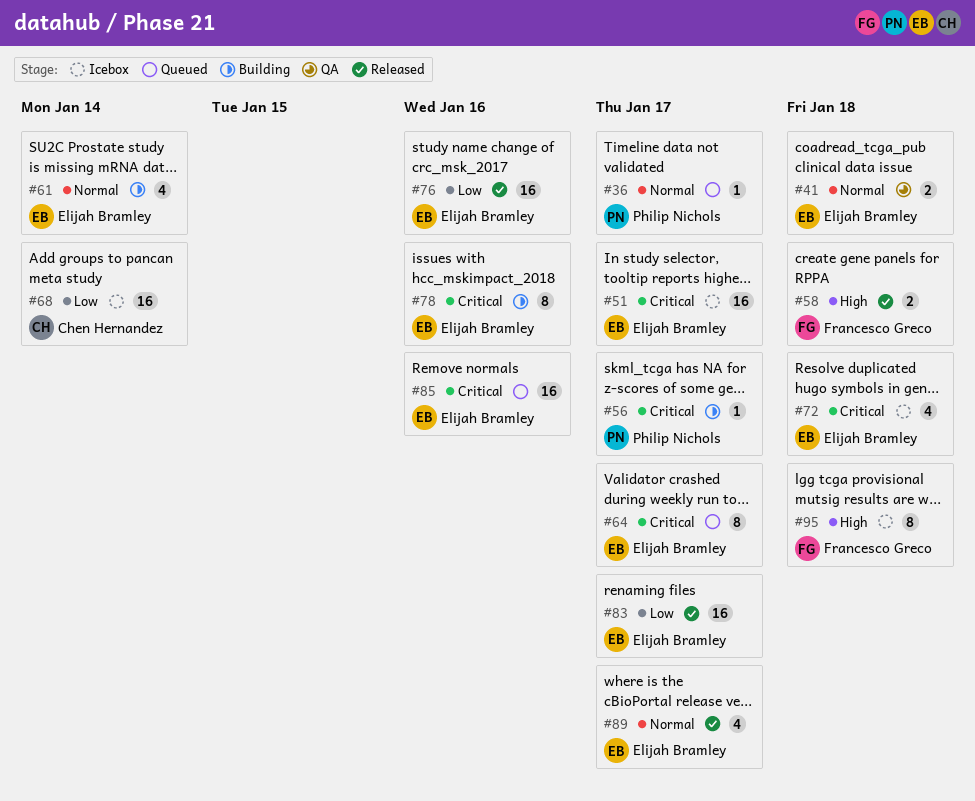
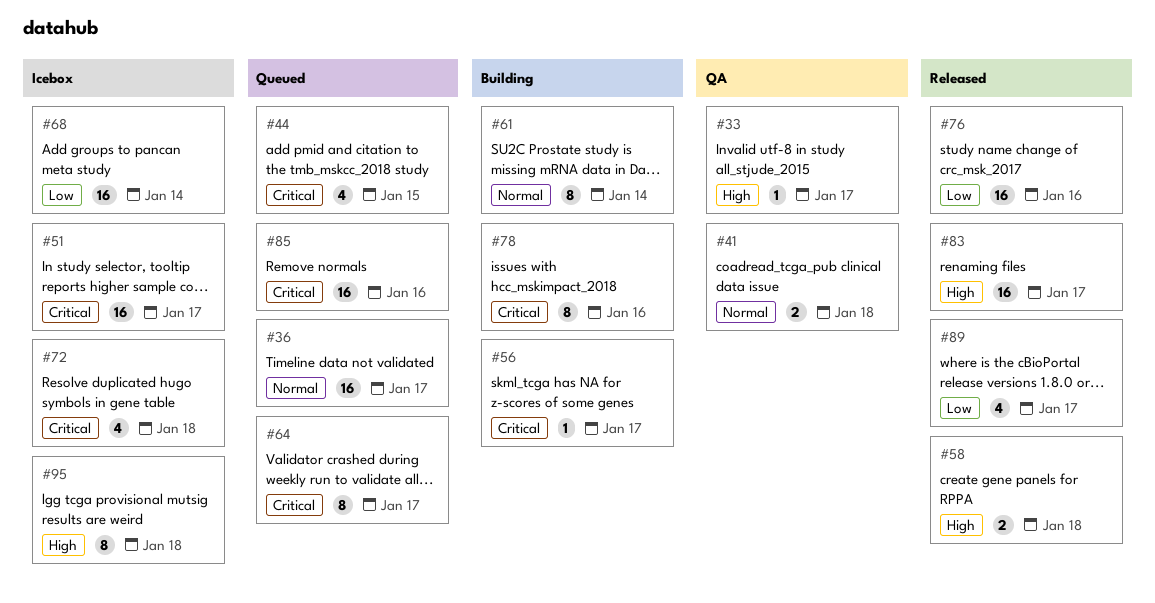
#33: none -> present
#36, estimate: 1 -> 16
#44: none -> present
#61, estimate: 4 -> 8
#83, priority: Low -> High
#89, priority: Normal -> Low

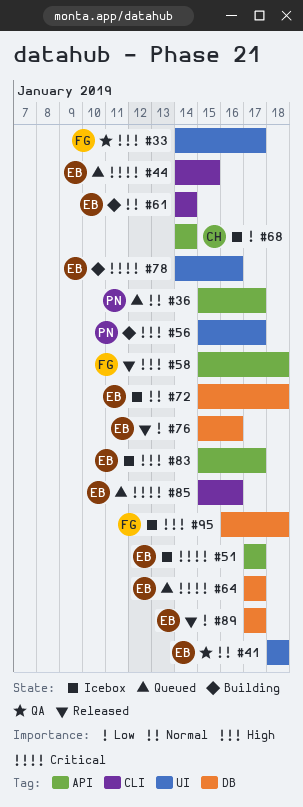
#56, priority: Critical -> High
#72, priority: Critical -> Normal
#83, status: Released -> Icebox

